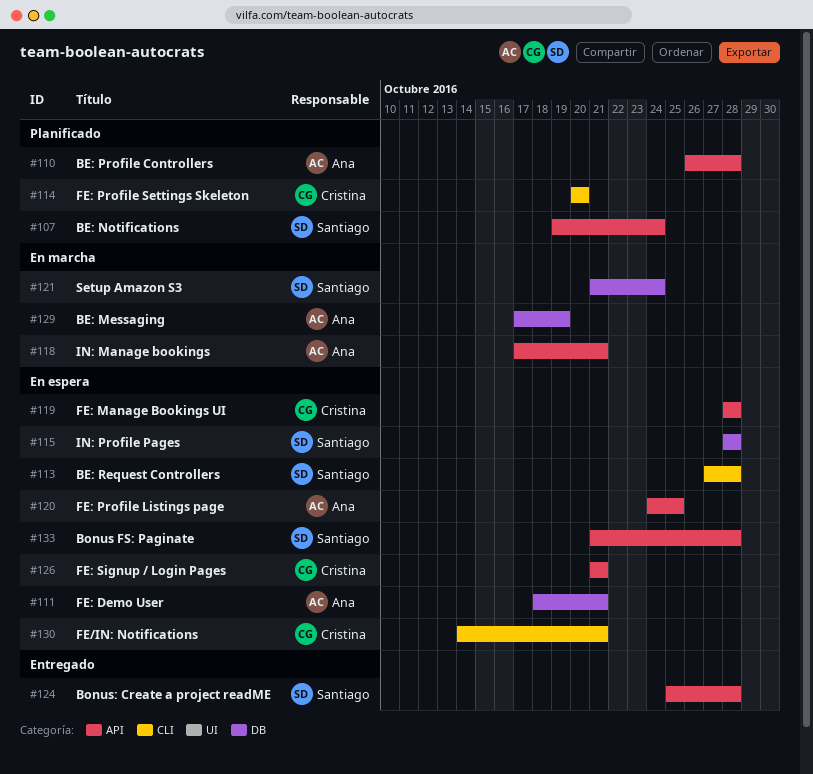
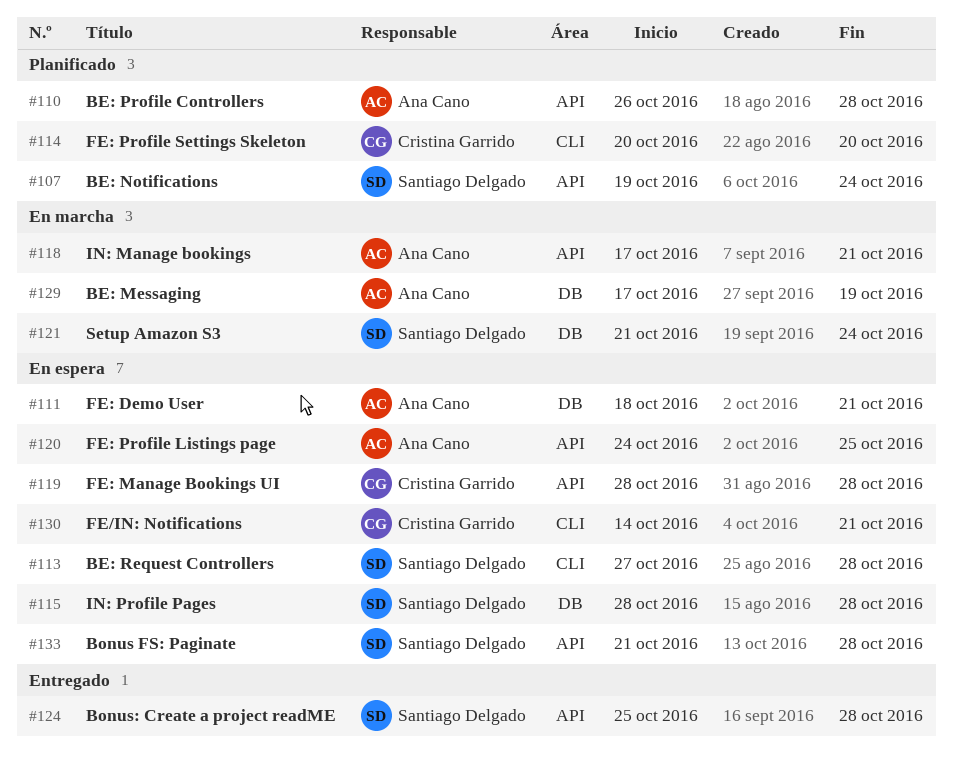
#126: present -> none

